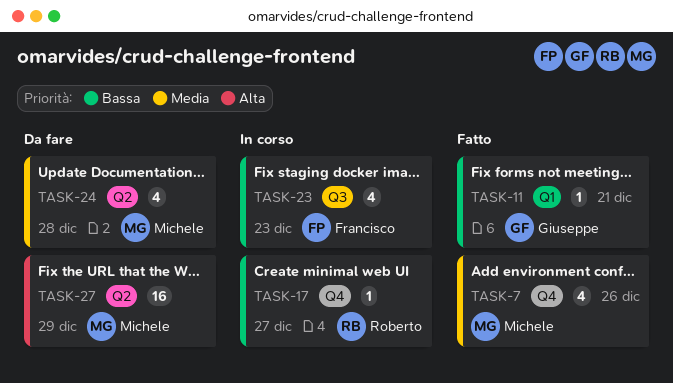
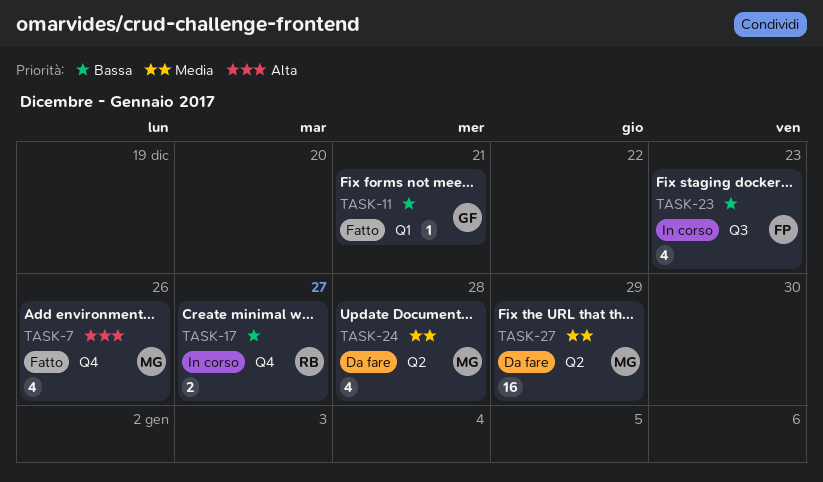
TASK-7, priority: Media -> Alta
TASK-17, estimate: 1 -> 2
TASK-27, priority: Alta -> Media

